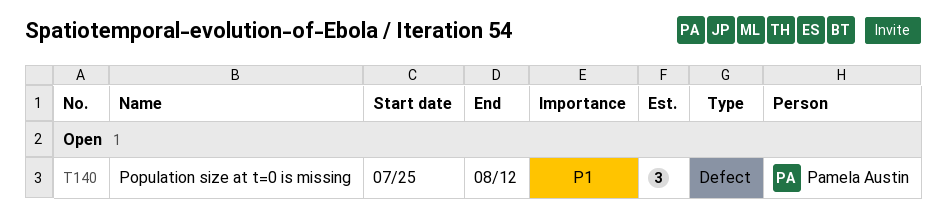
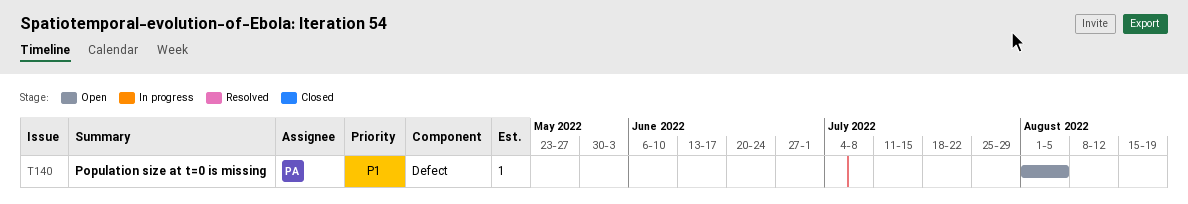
T140, estimate: 3 -> 1
T140, start: Jul 25 -> Aug 1
T140, due: Aug 12 -> Aug 5

